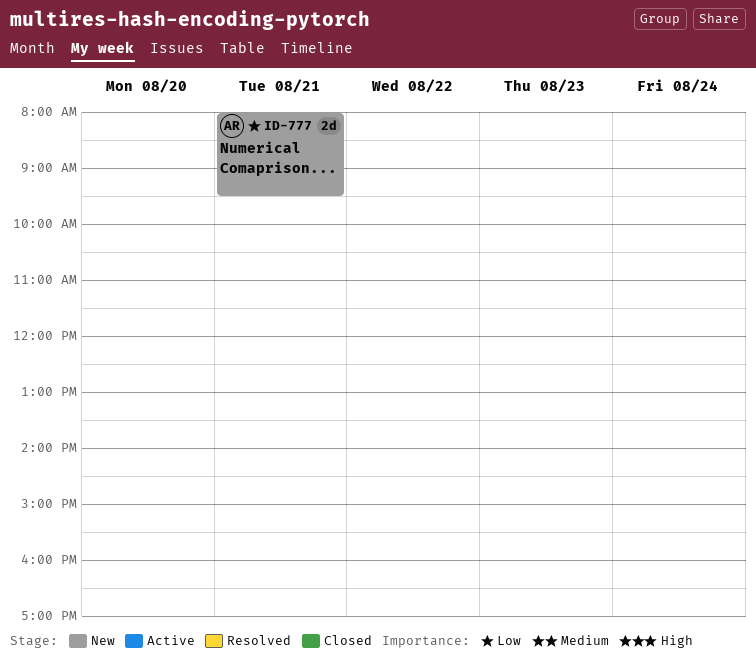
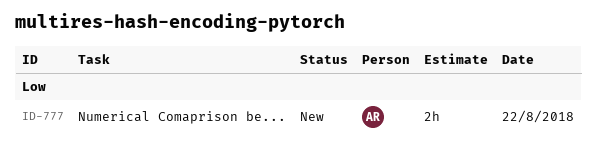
ID-777, estimate: 2d -> 2h
ID-777, day: Aug 21 -> Aug 22

